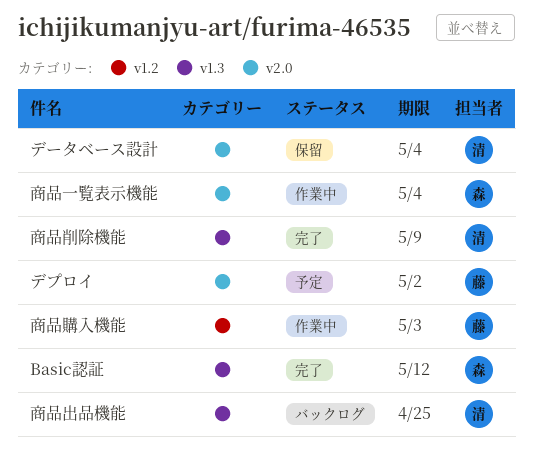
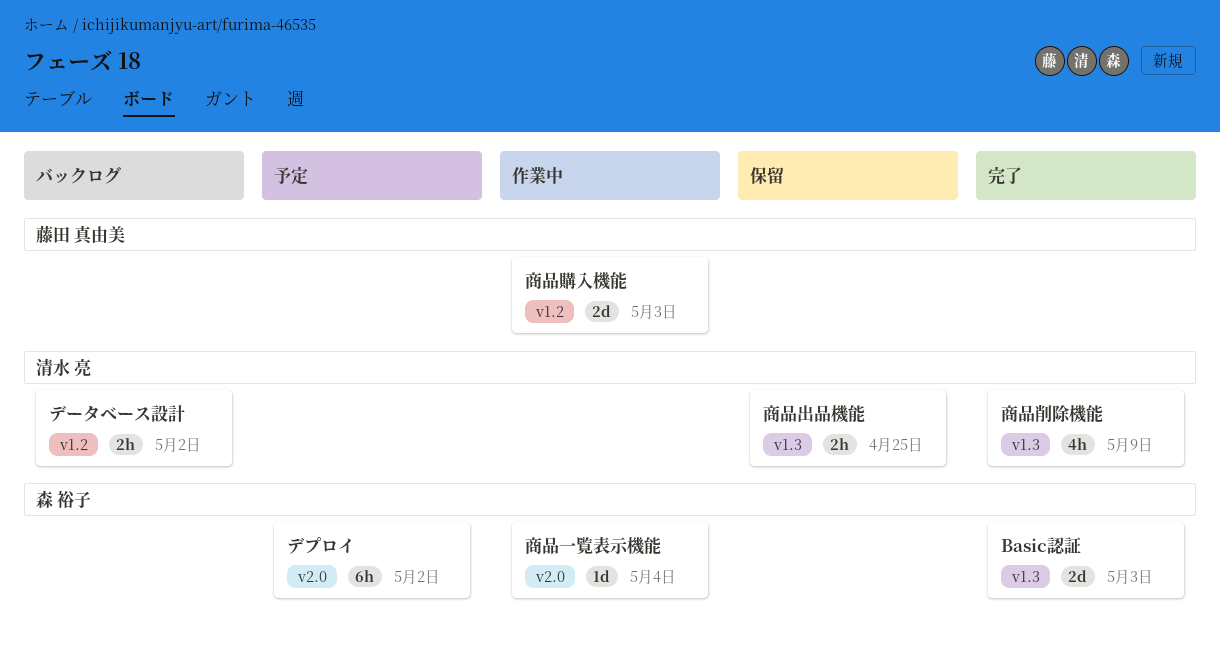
Basic認証, due: May 12 -> May 3
デプロイ, owner: 藤田 真由美 -> 森 裕子
データベース設計, status: 保留 -> バックログ
データベース設計, label: v2.0 -> v1.2
データベース設計, due: May 4 -> May 2
商品出品機能, status: バックログ -> 保留

